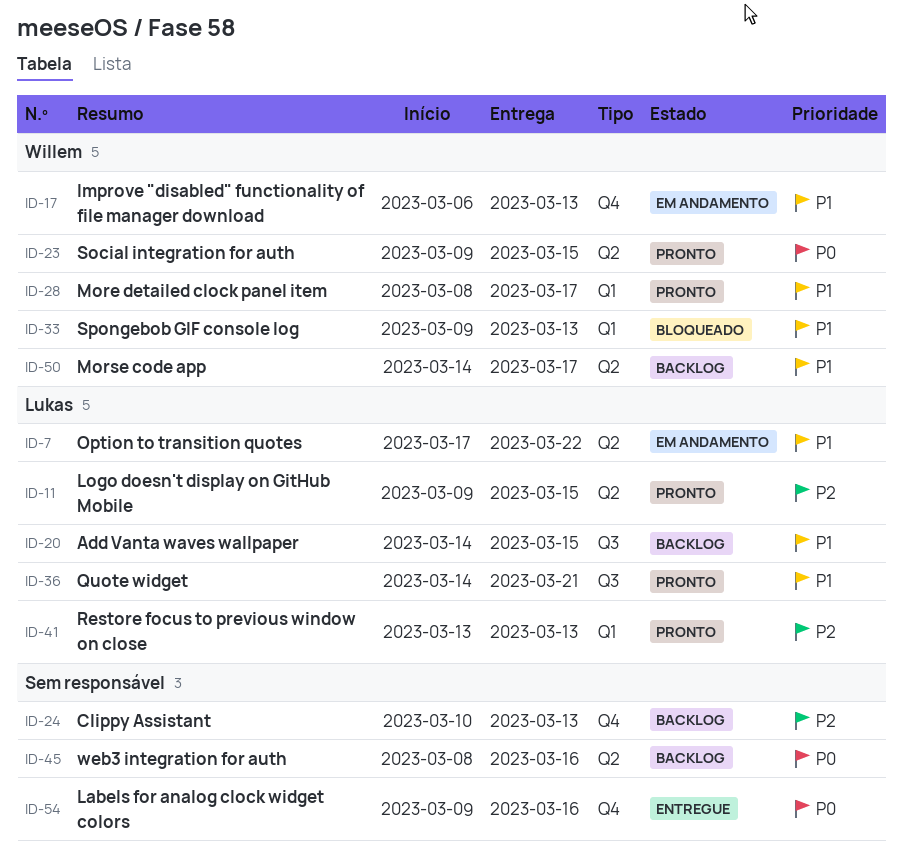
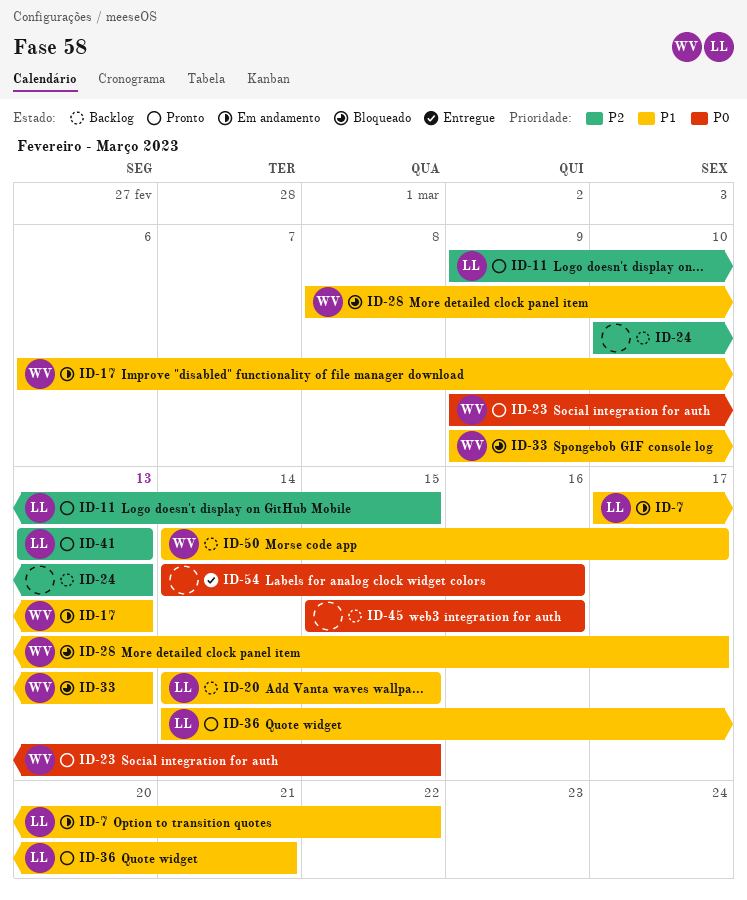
ID-28, status: Pronto -> Bloqueado
ID-45, start: Mar 8 -> Mar 15
ID-54, start: Mar 9 -> Mar 14

